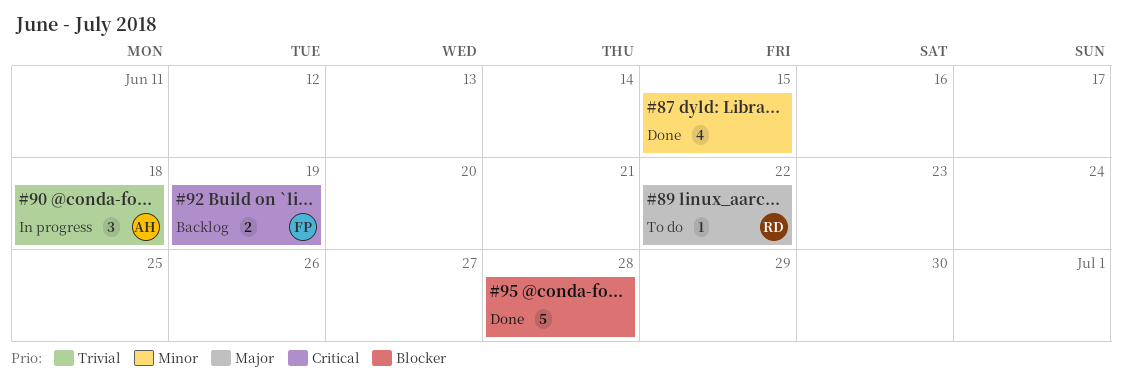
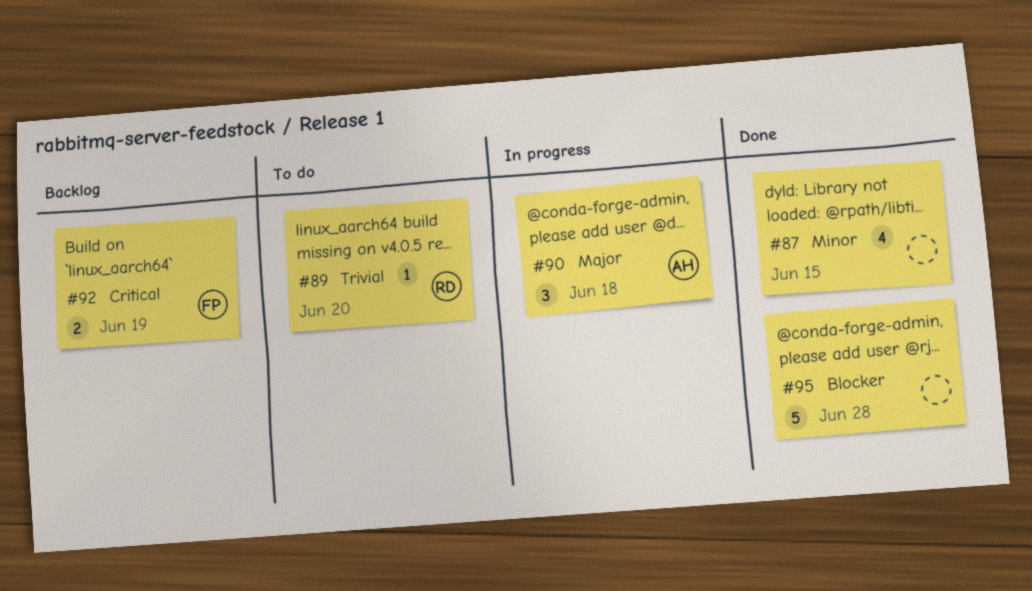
#89, priority: Major -> Trivial
#89, due: Jun 22 -> Jun 20
#90, priority: Trivial -> Major

